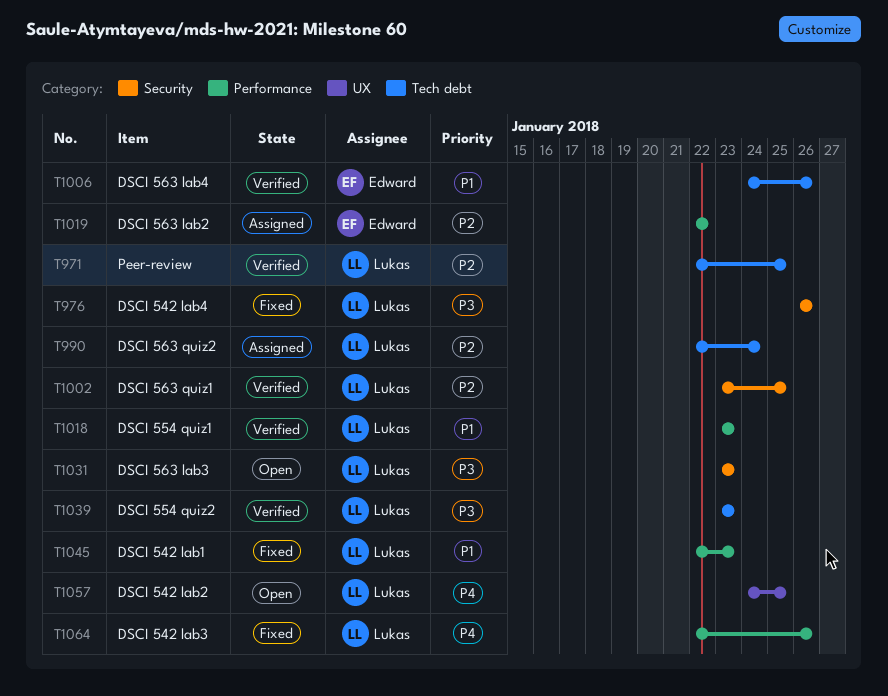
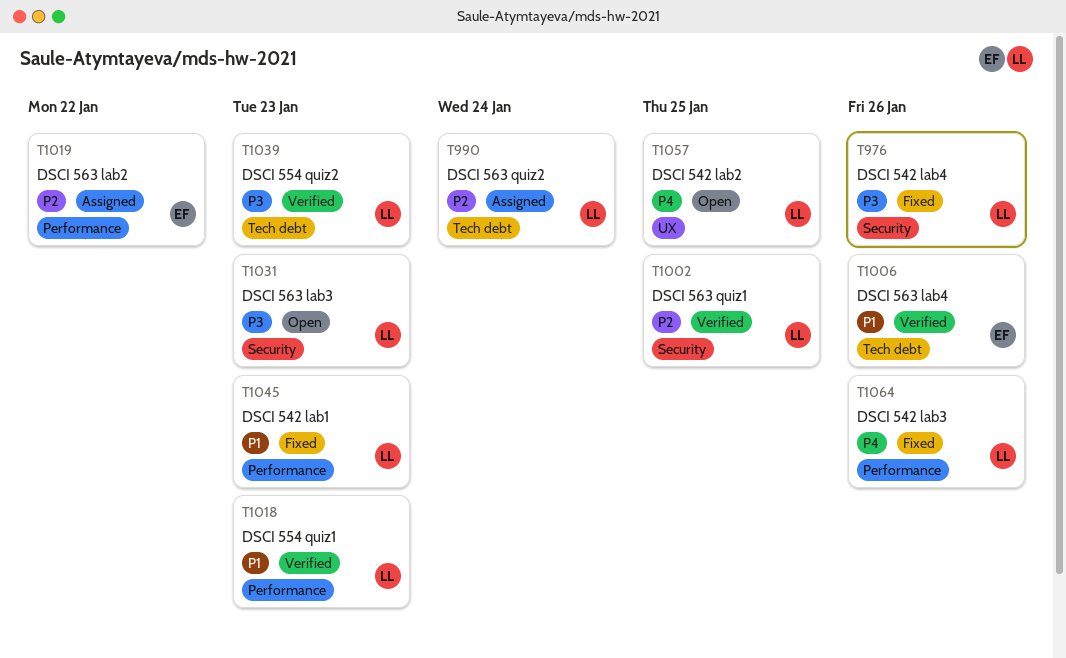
T971: present -> none

